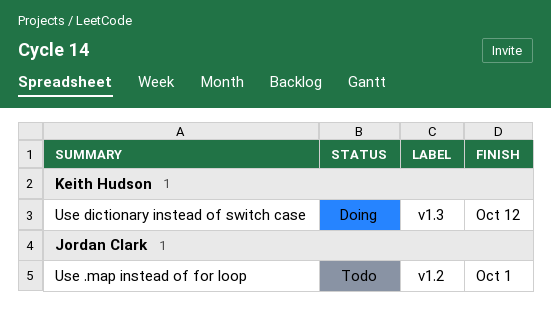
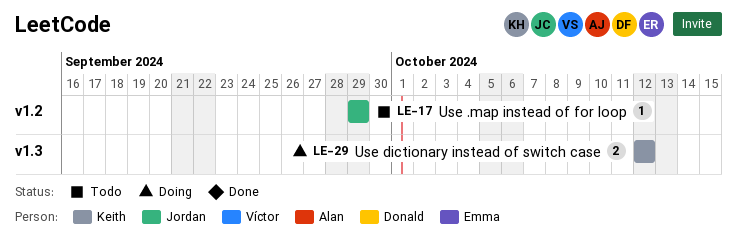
Use .map instead of for loop, due: Oct 1 -> Sep 29

